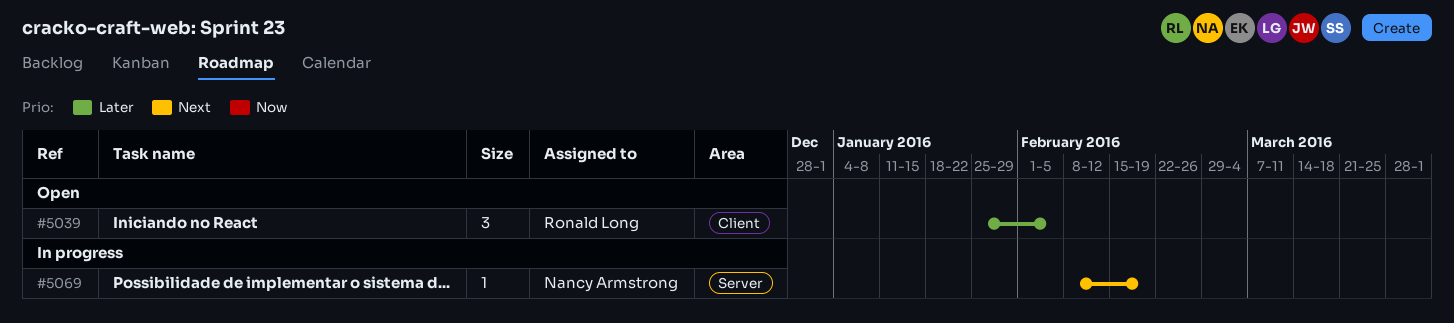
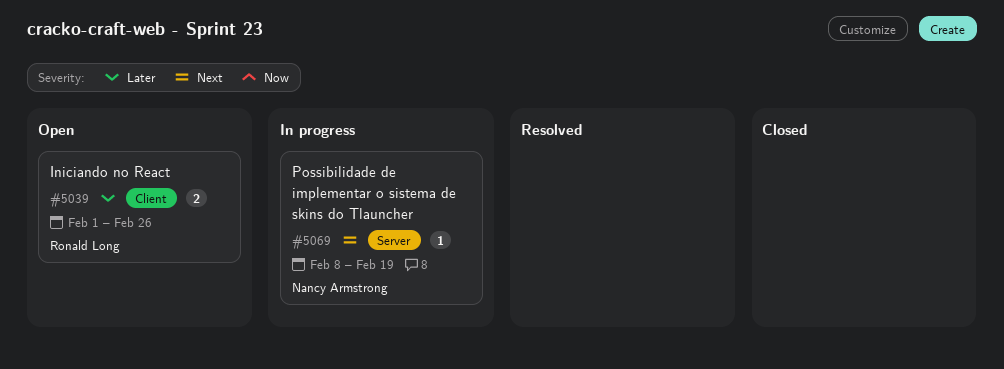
#5039, estimate: 3 -> 2
#5039, start: Jan 25 -> Feb 1
#5039, due: Feb 5 -> Feb 26

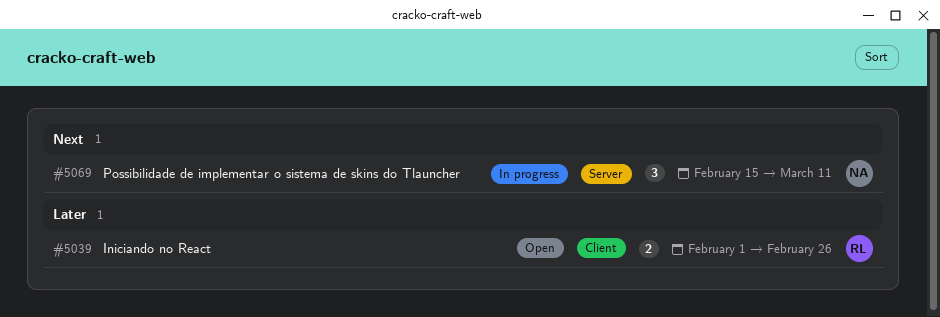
#5069, estimate: 1 -> 3
#5069, start: Feb 8 -> Feb 15
#5069, due: Feb 19 -> Mar 11

